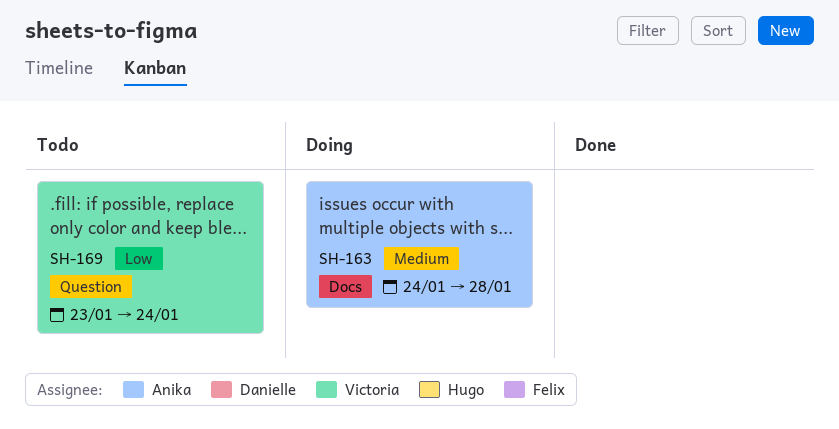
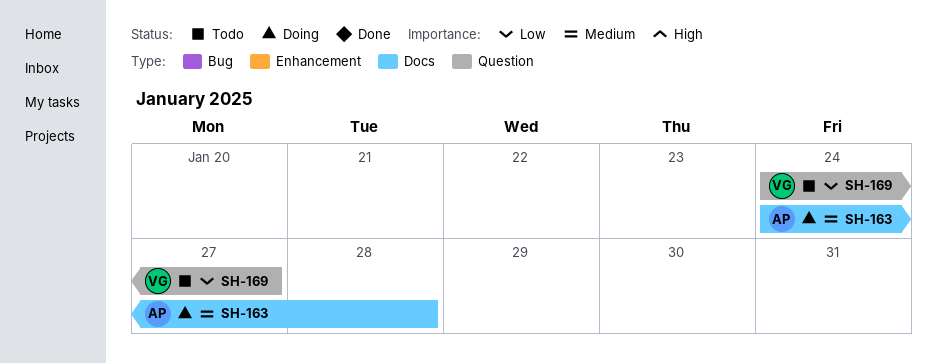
SH-169, start: Jan 23 -> Jan 24
SH-169, due: Jan 24 -> Jan 27

